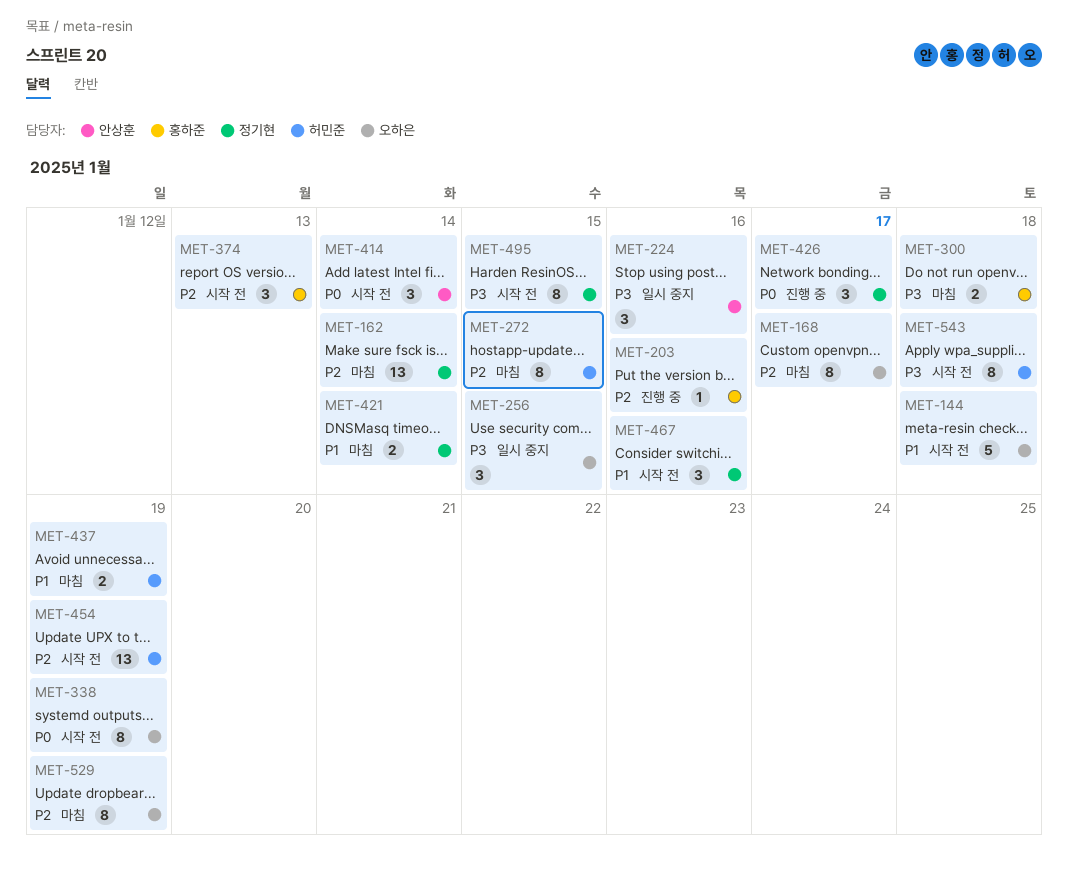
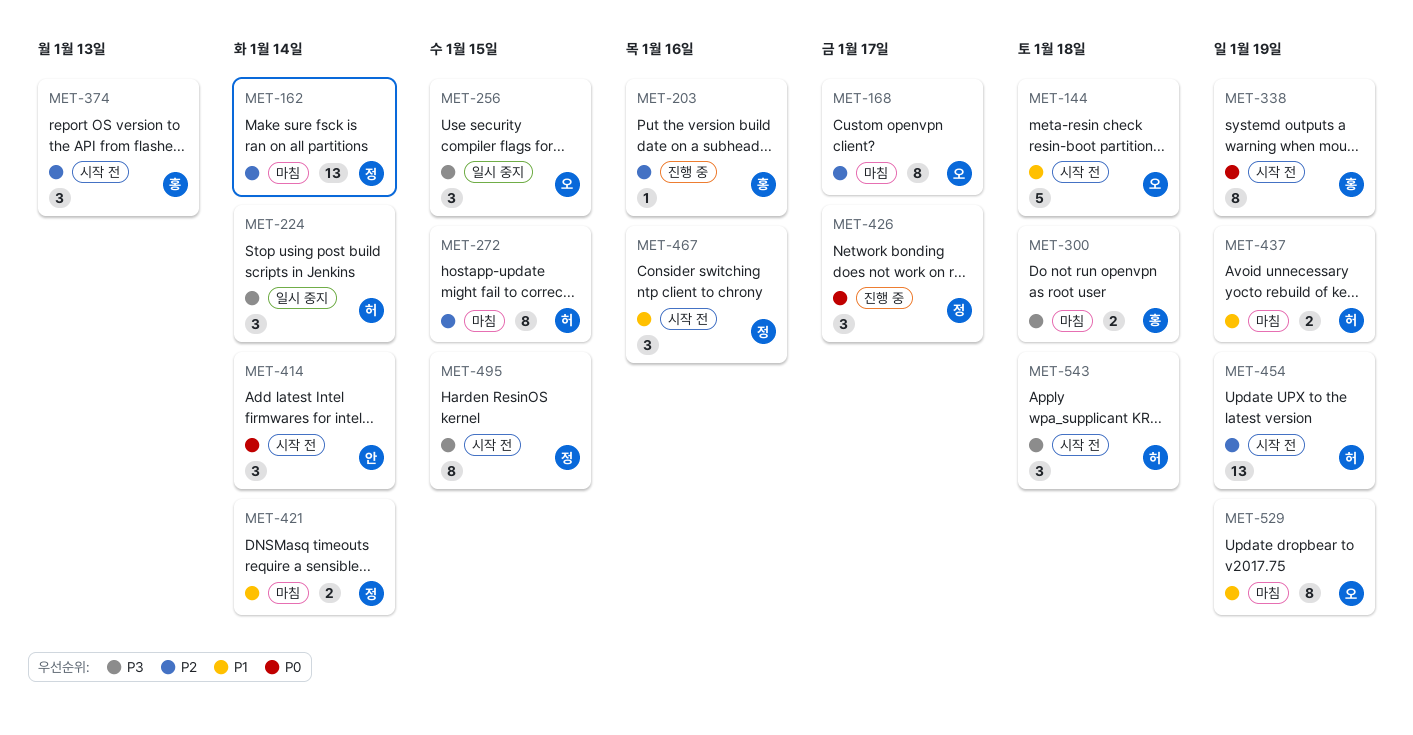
MET-224, owner: 안상훈 -> 허민준
MET-224, due: Jan 16 -> Jan 14
MET-338, owner: 오하은 -> 홍하준
MET-529, priority: P2 -> P1
MET-543, estimate: 8 -> 3

